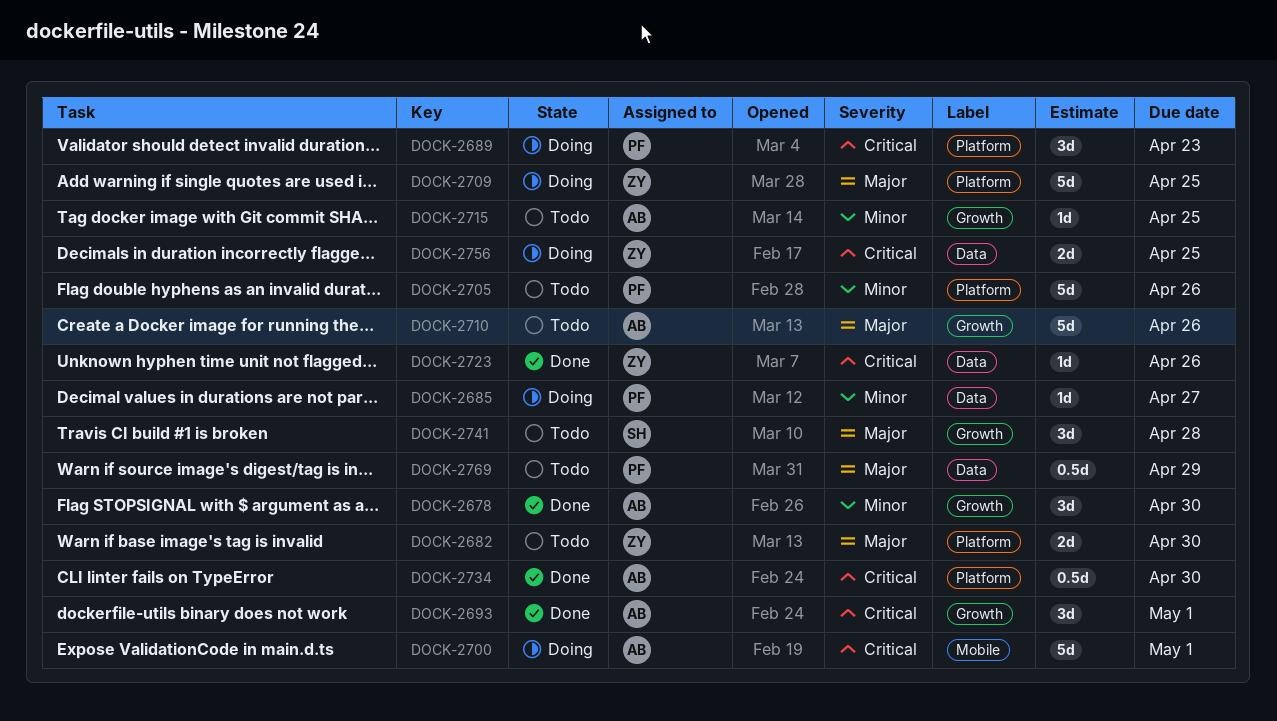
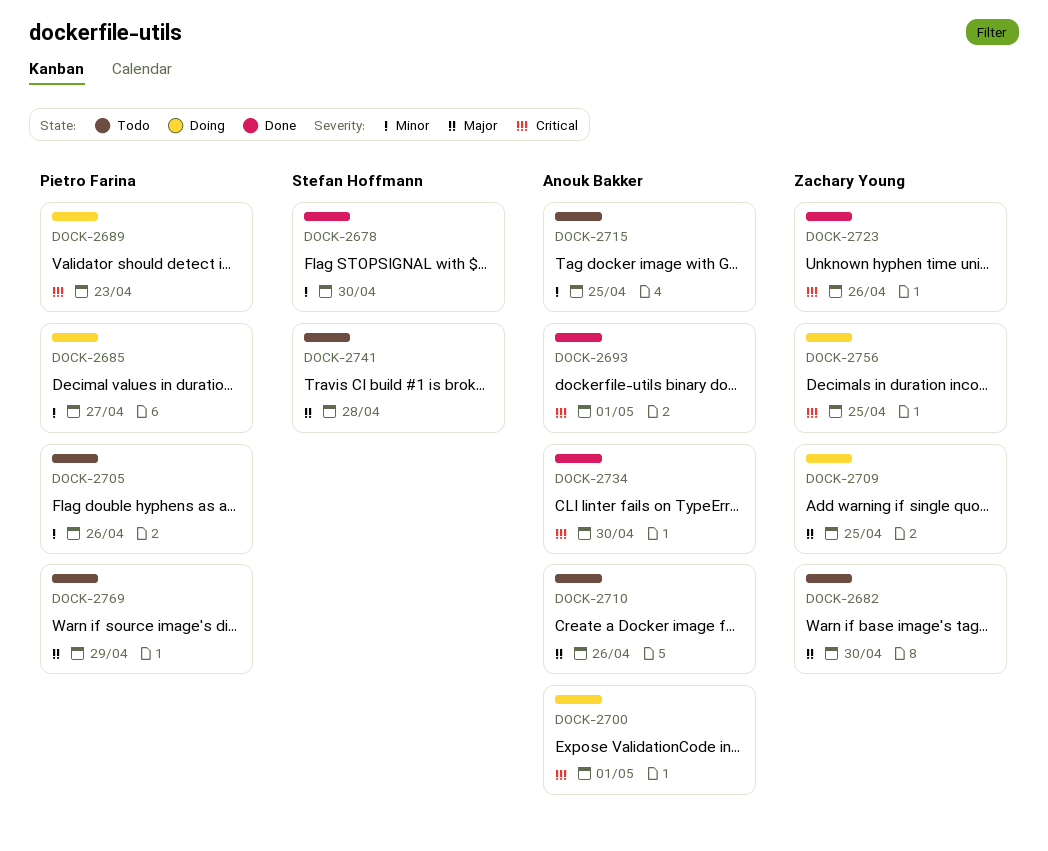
DOCK-2678, owner: Anouk Bakker -> Stefan Hoffmann

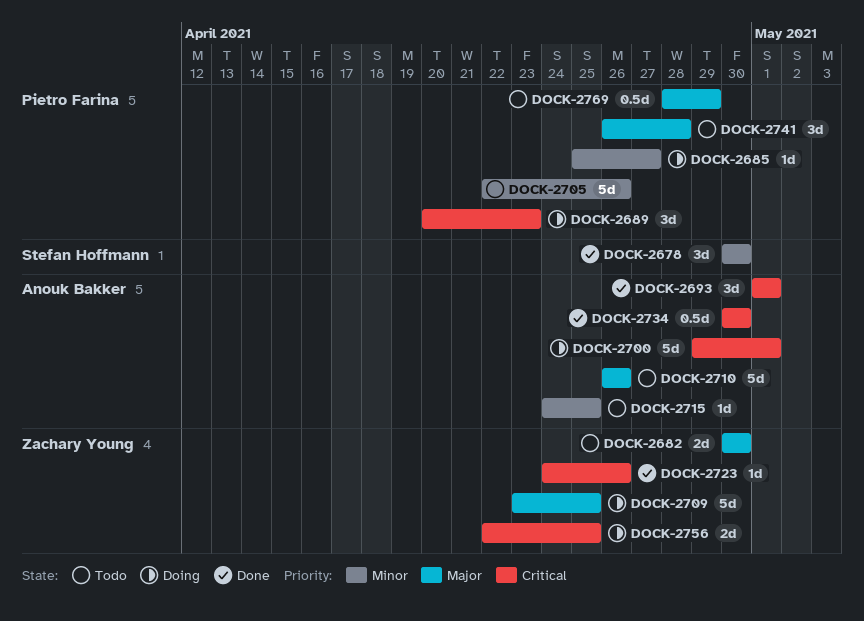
DOCK-2741, owner: Stefan Hoffmann -> Pietro Farina

